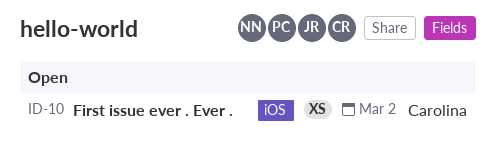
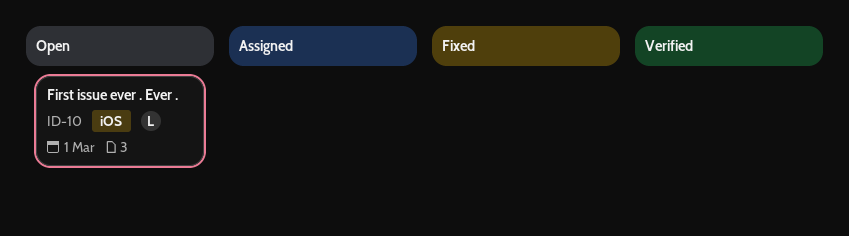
ID-10, estimate: XS -> L
ID-10, due: Mar 2 -> Mar 1

